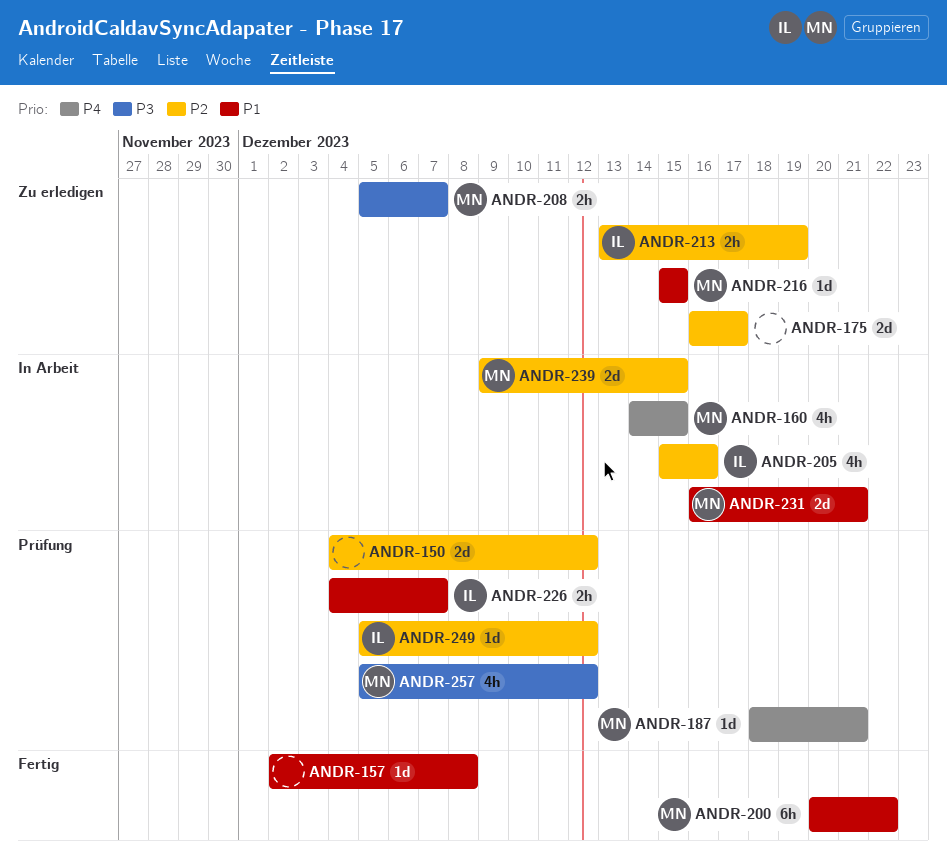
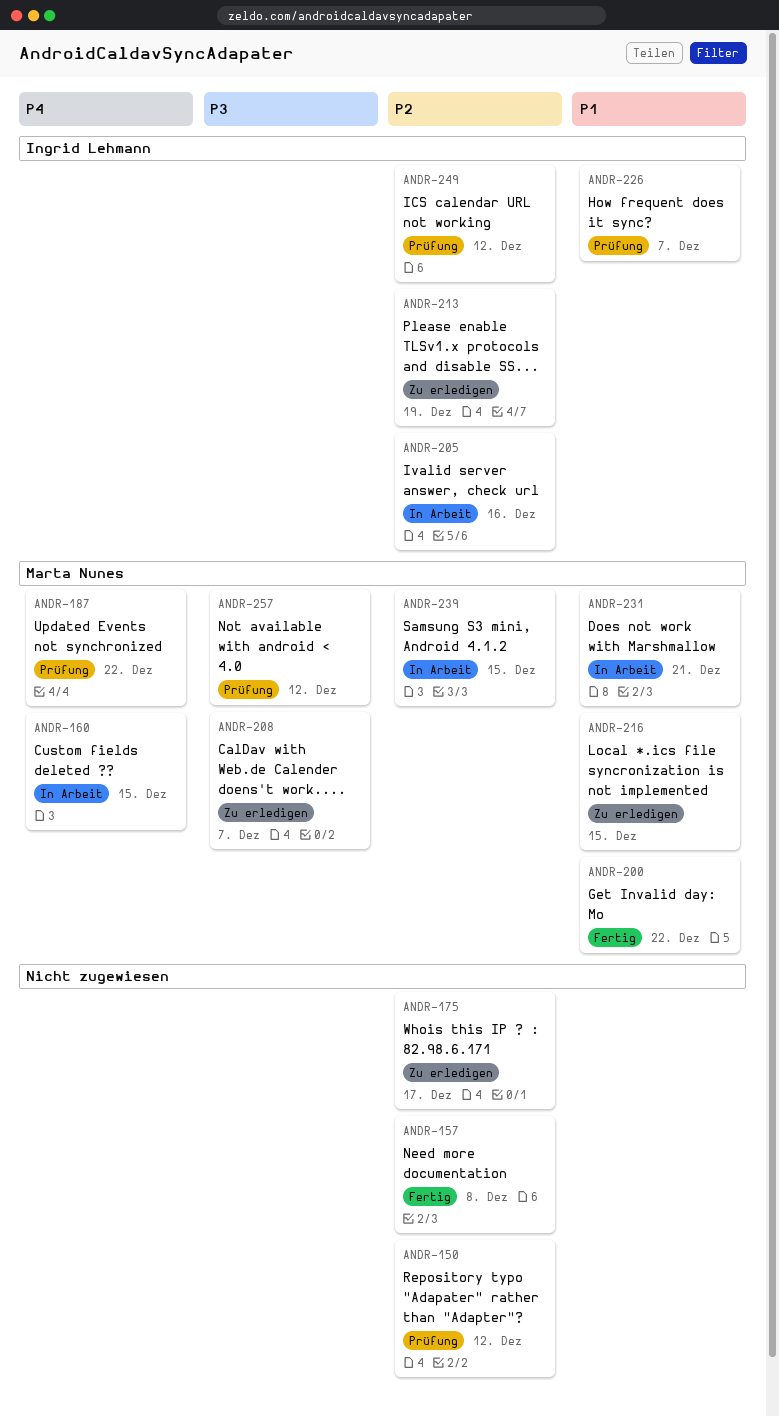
ANDR-157, priority: P1 -> P2
ANDR-187, due: Dec 21 -> Dec 22

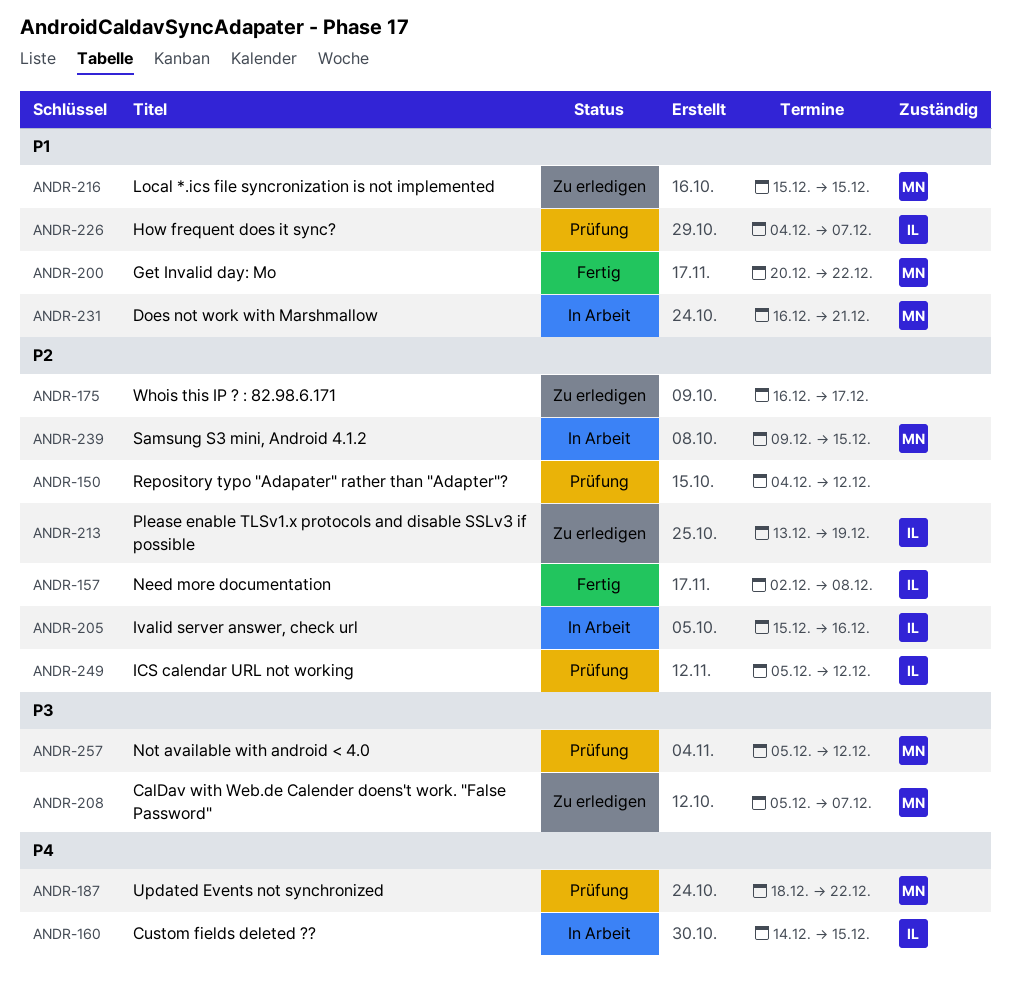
ANDR-157, owner: none -> Ingrid Lehmann
ANDR-160, owner: Marta Nunes -> Ingrid Lehmann

